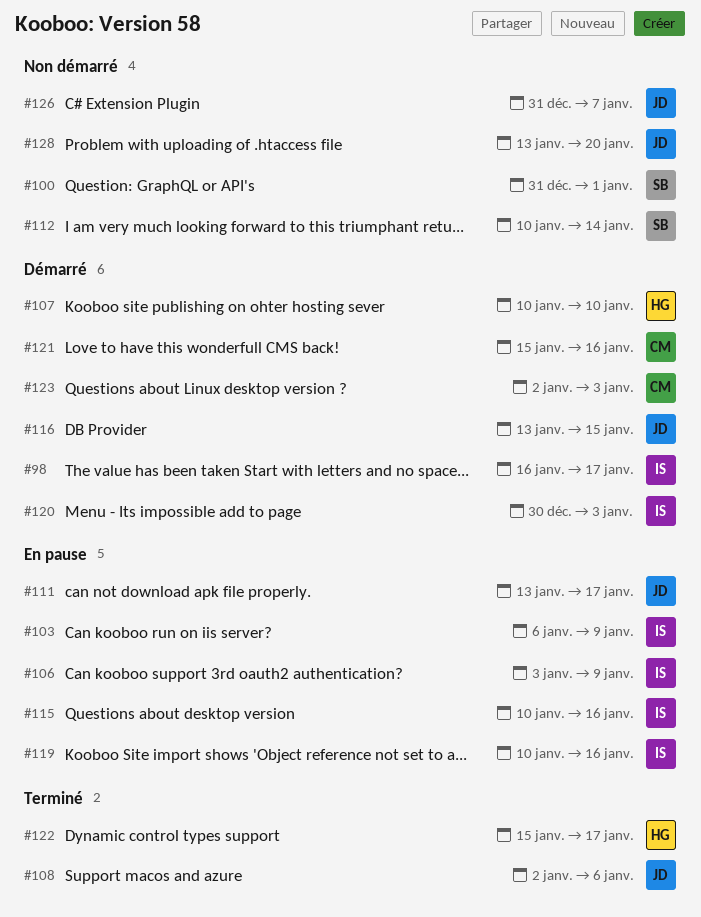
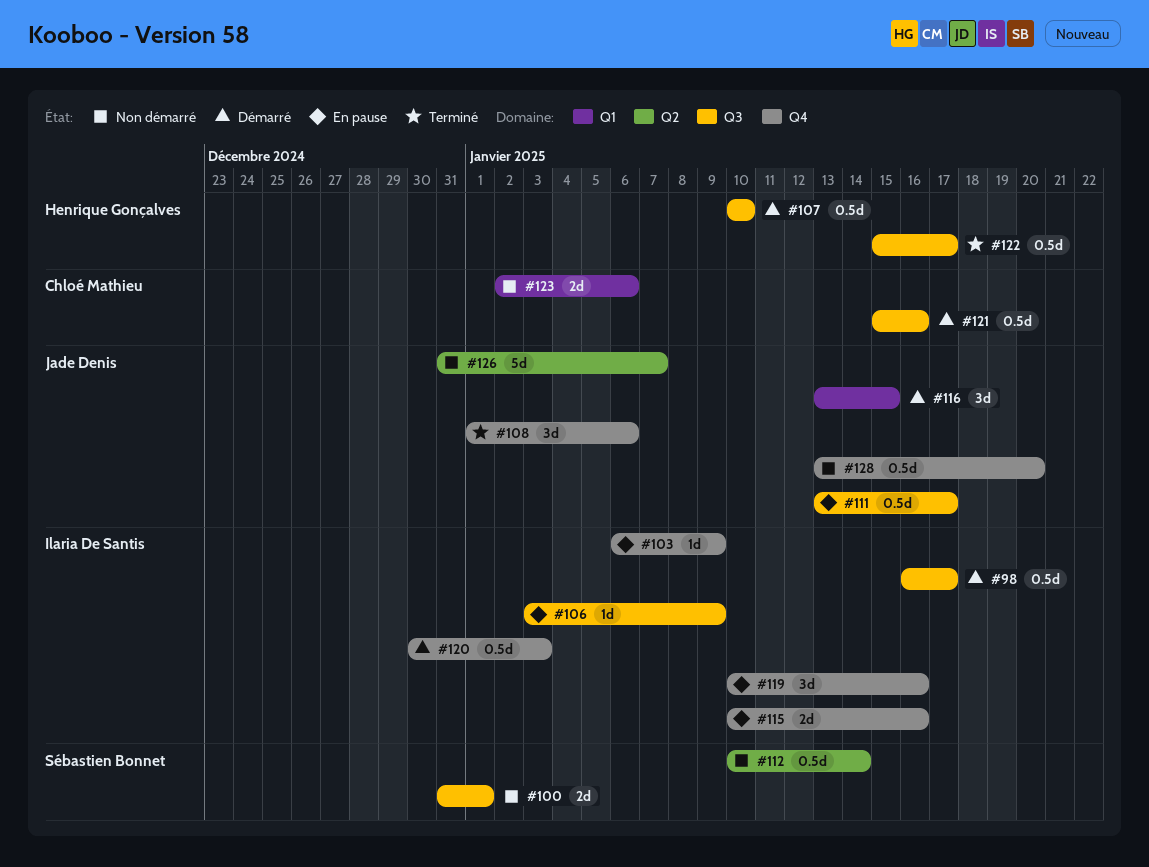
#108, start: Jan 2 -> Jan 1
#123, status: Démarré -> Non démarré
#123, due: Jan 3 -> Jan 6

